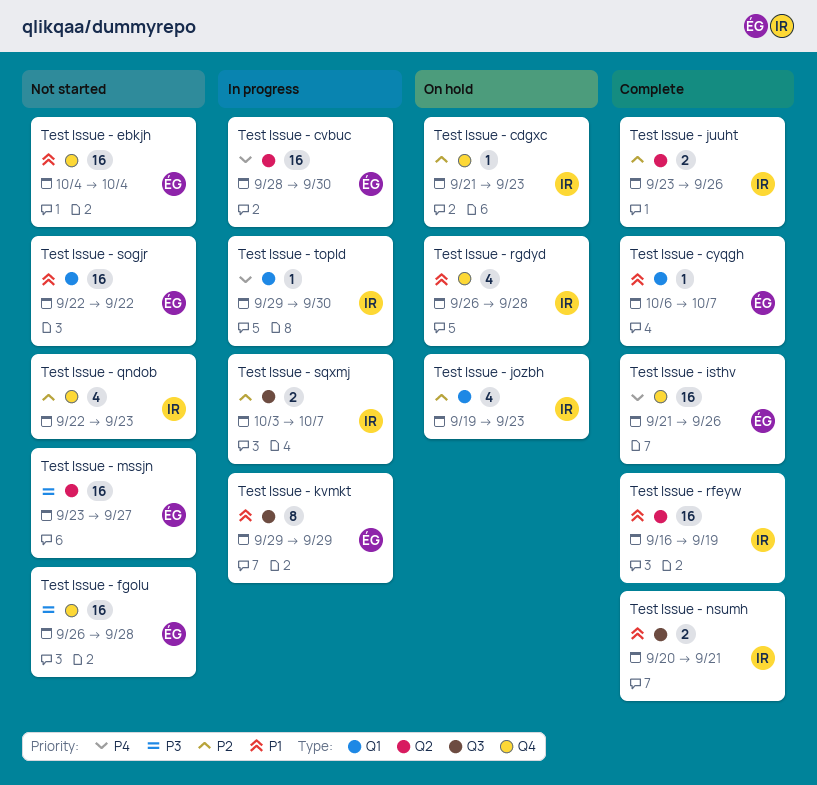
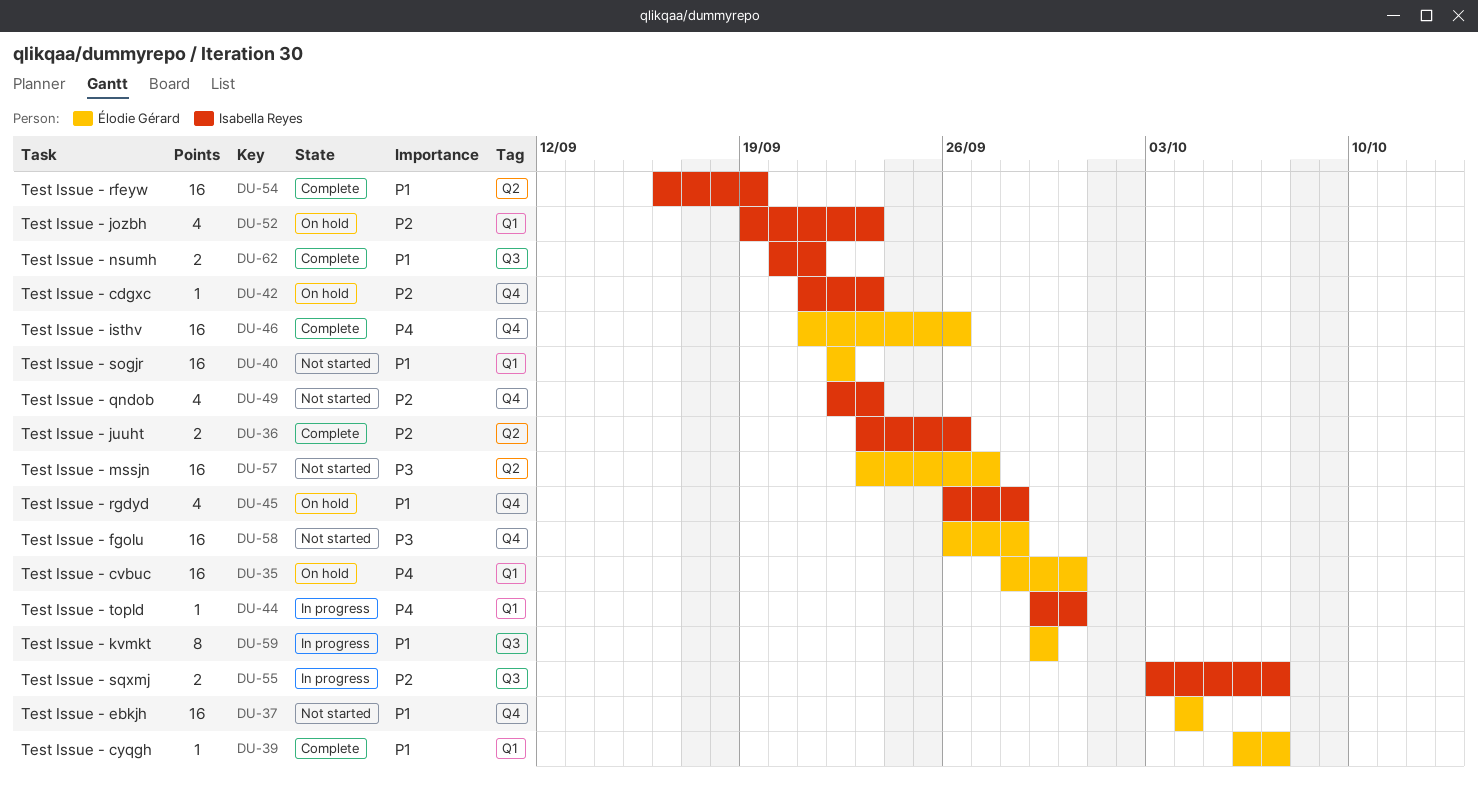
Test Issue - cvbuc, status: In progress -> On hold
Test Issue - cvbuc, label: Q2 -> Q1

